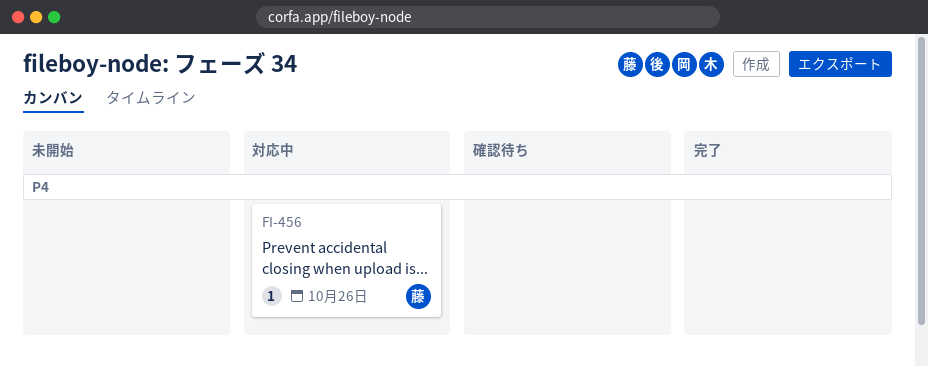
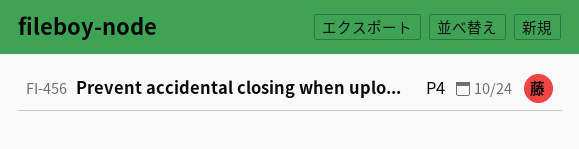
FI-456, due: Oct 26 -> Oct 24

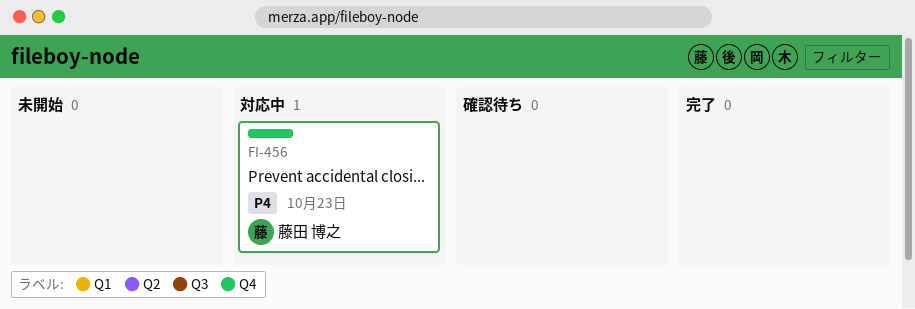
FI-456, due: Oct 24 -> Oct 23

